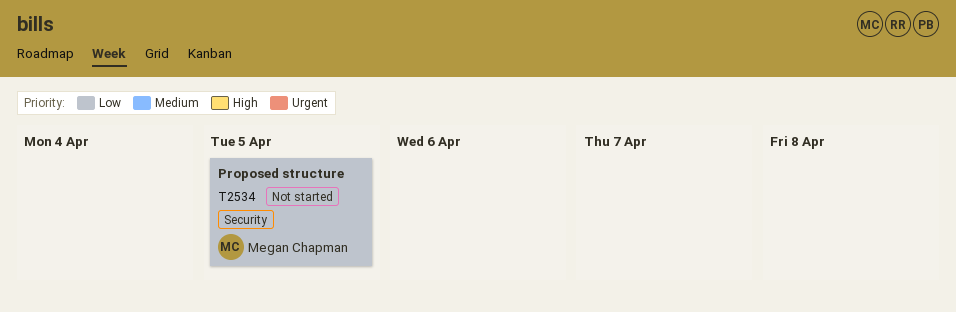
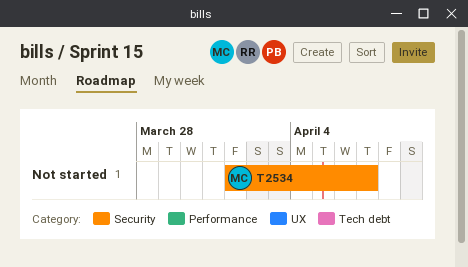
T2534, due: Apr 5 -> Apr 7

